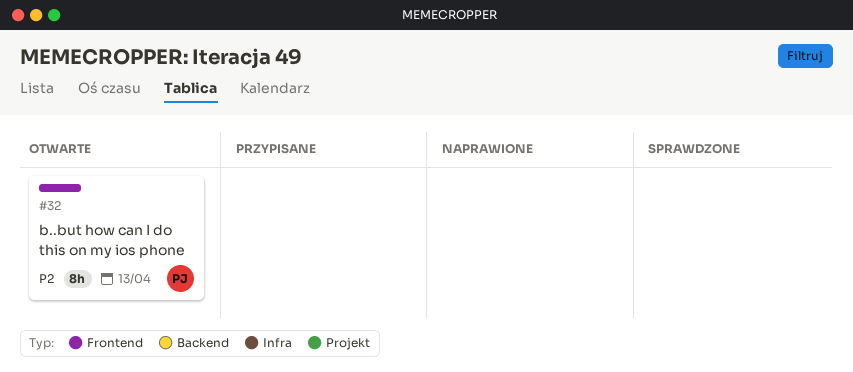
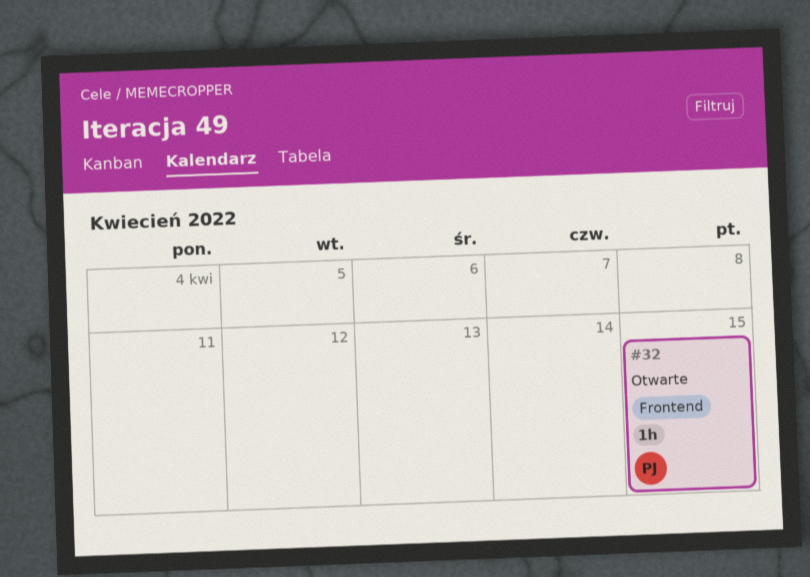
#32, estimate: 8h -> 1h
#32, due: Apr 13 -> Apr 15

